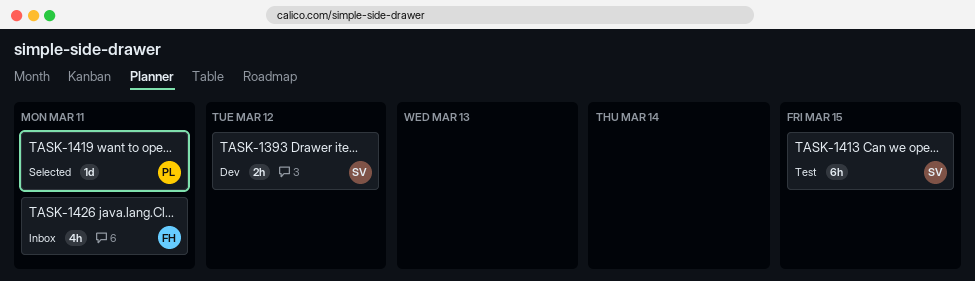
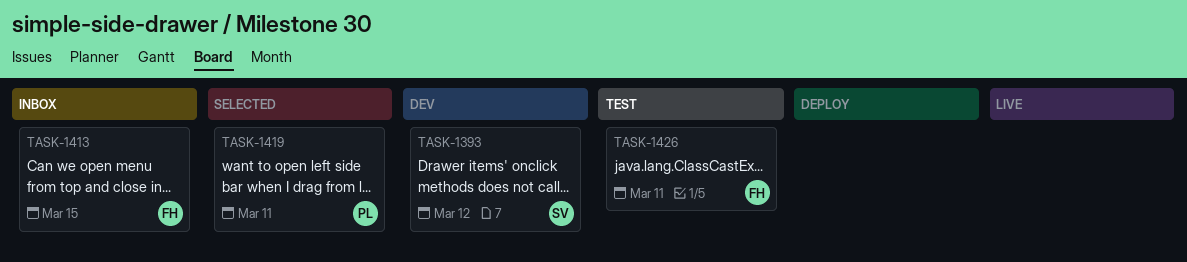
TASK-1413, status: Test -> Inbox
TASK-1413, owner: SV -> FH
TASK-1426, status: Inbox -> Test

